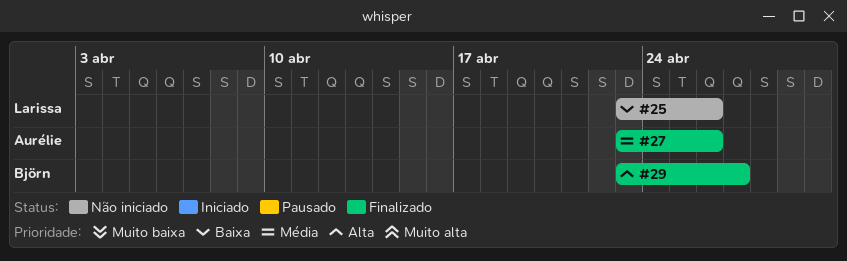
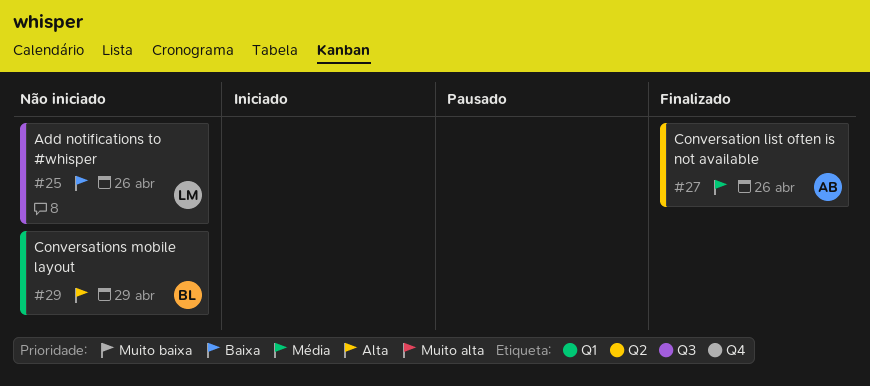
#29, status: Finalizado -> Não iniciado
#29, due: Apr 27 -> Apr 29

